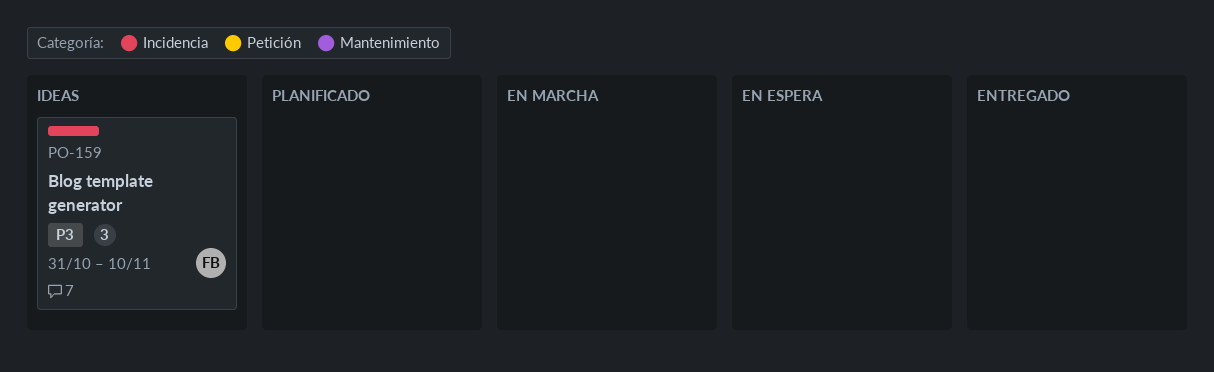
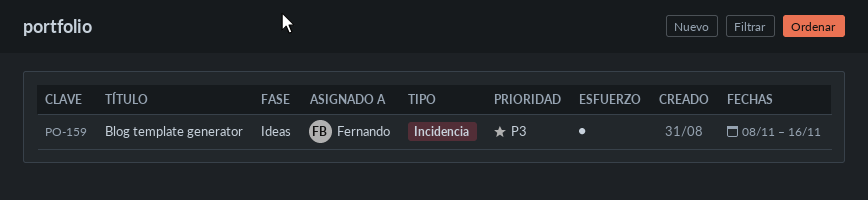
PO-159, estimate: 3 -> 1
PO-159, start: Oct 31 -> Nov 8
PO-159, due: Nov 10 -> Nov 16

